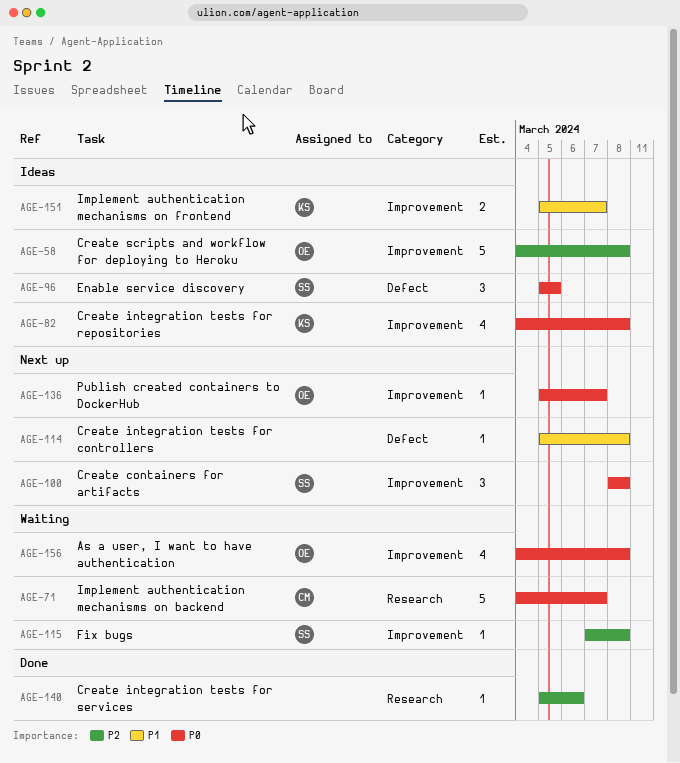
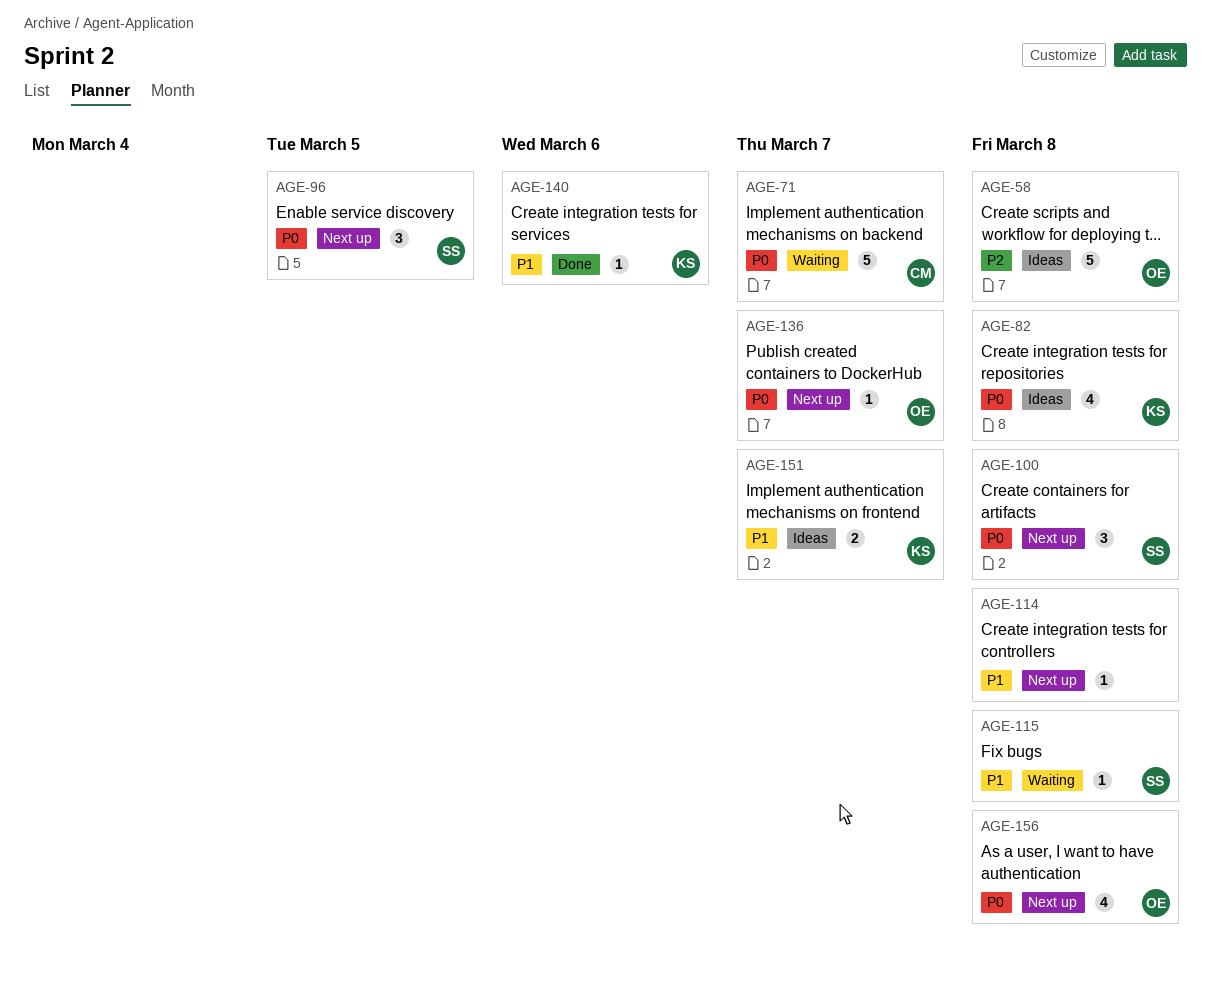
AGE-96, status: Ideas -> Next up
AGE-115, priority: P2 -> P1
AGE-140, owner: none -> KS
AGE-140, priority: P2 -> P1
AGE-156, status: Waiting -> Next up

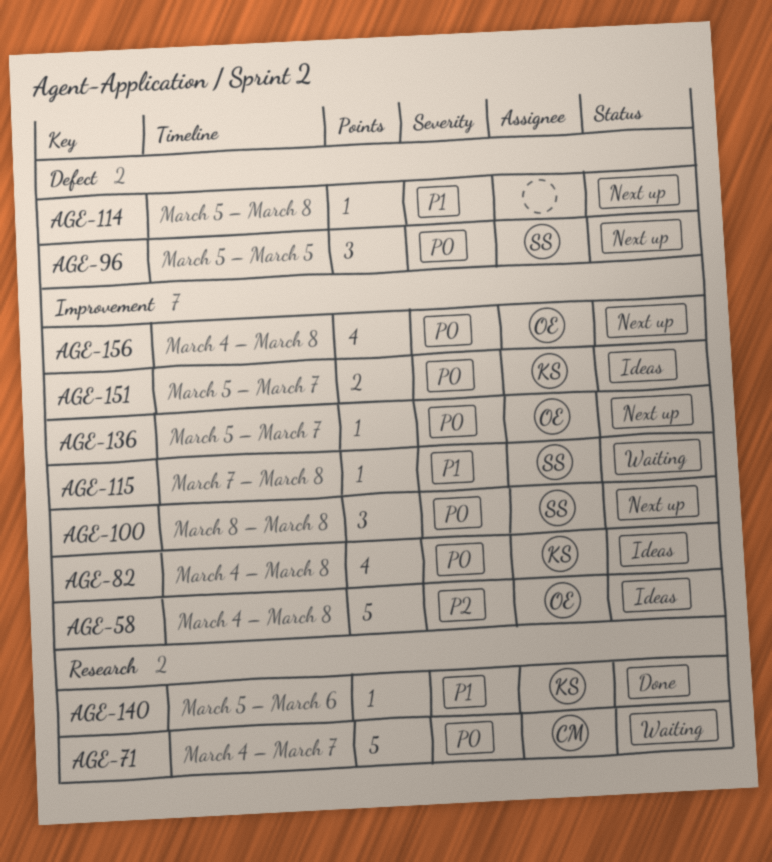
AGE-151, priority: P1 -> P0

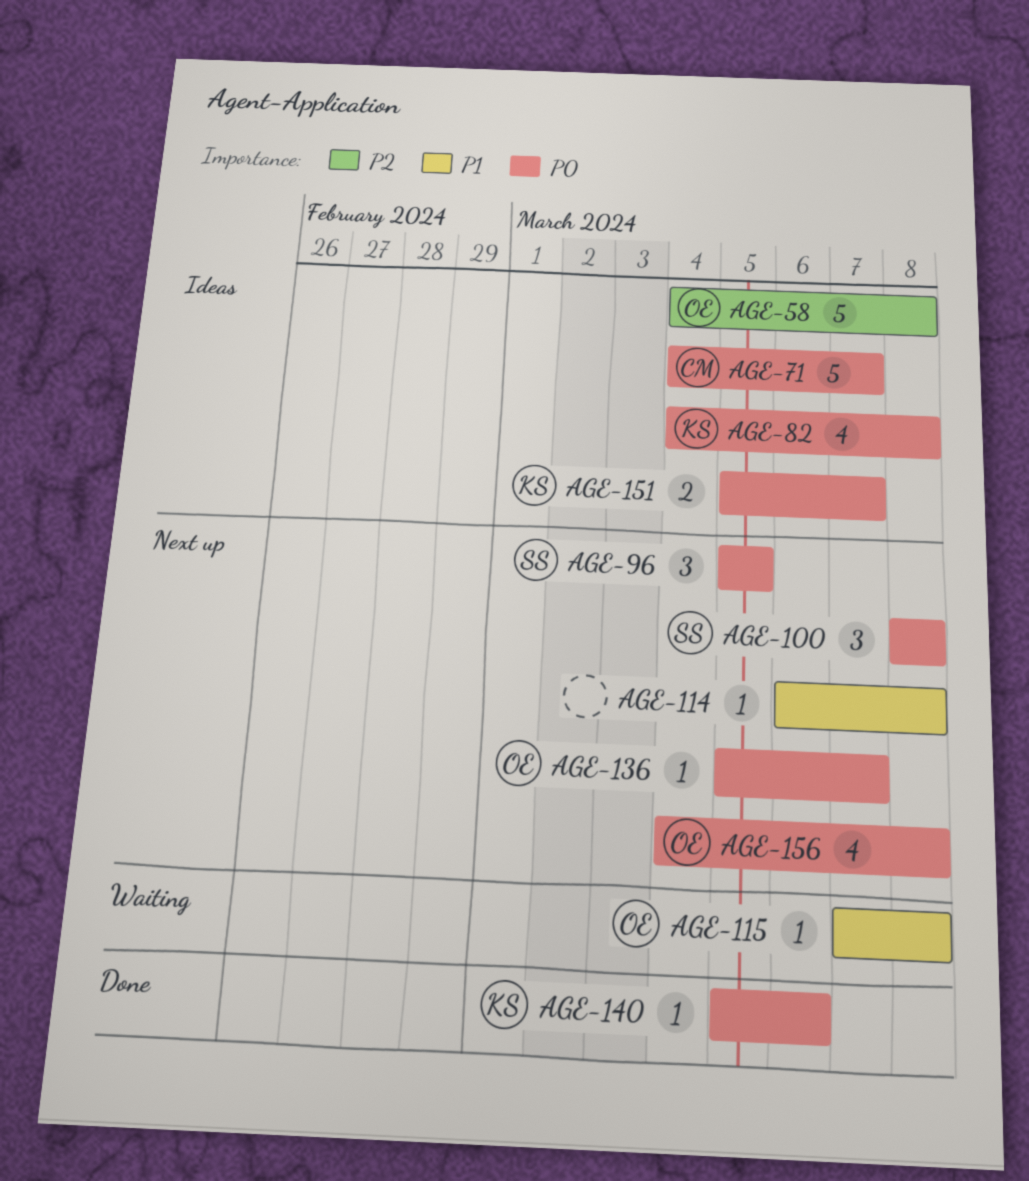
AGE-71, status: Waiting -> Ideas
AGE-114, start: Mar 5 -> Mar 6
AGE-115, owner: SS -> OE
AGE-140, priority: P1 -> P0

